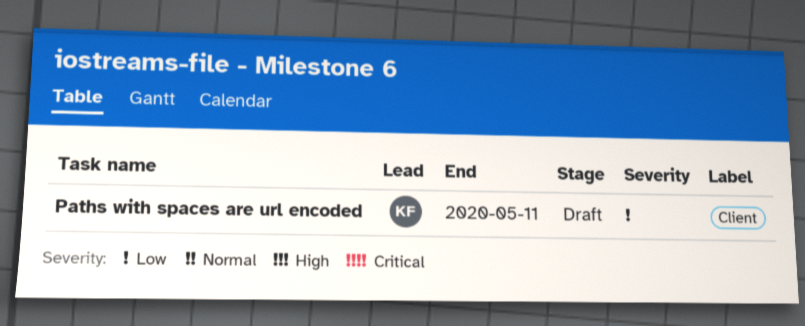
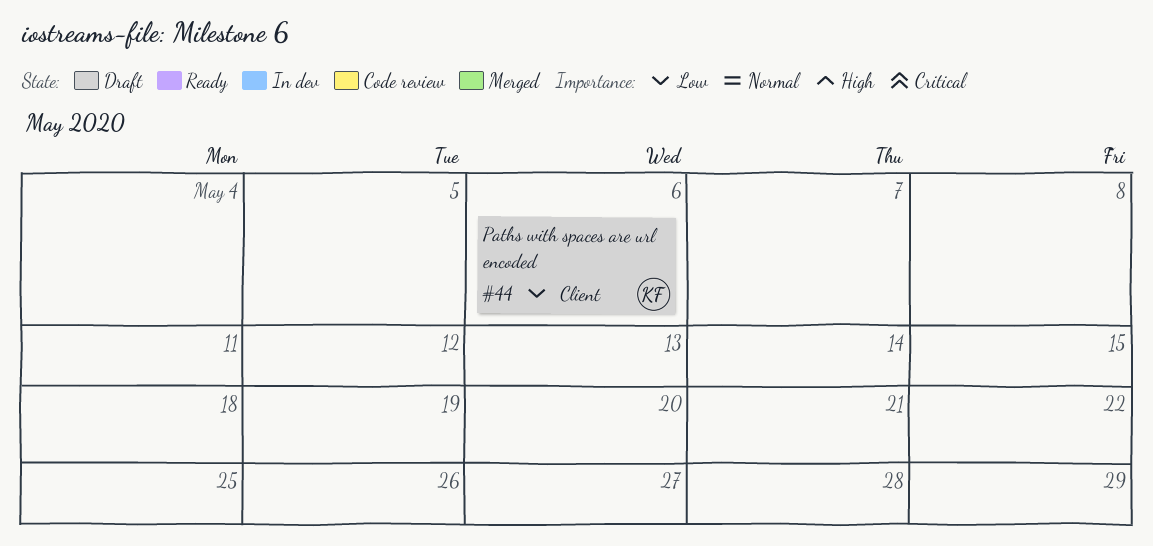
Paths with spaces are url encoded, due: May 11 -> May 6

